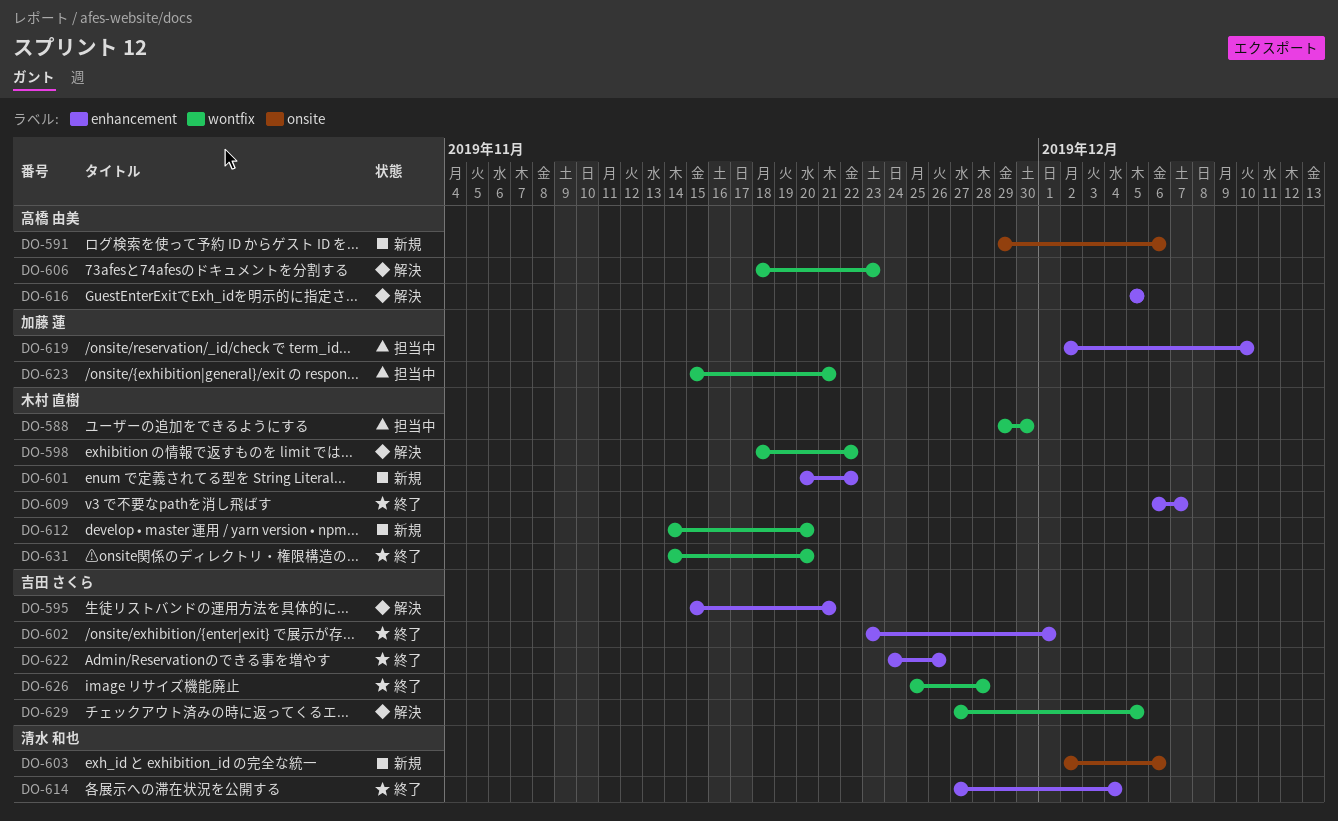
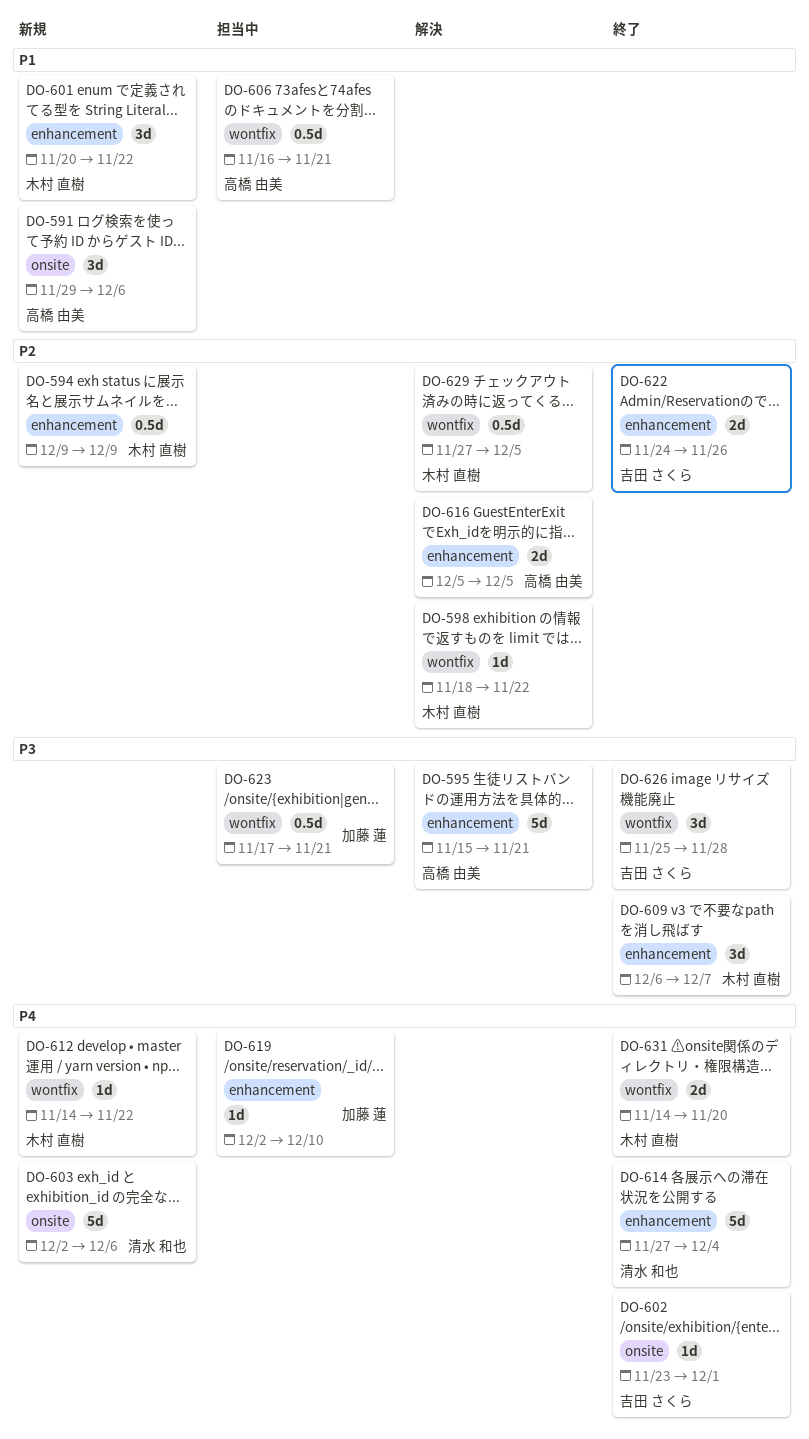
DO-588: present -> none
DO-594: none -> present
DO-595, owner: 吉田 さくら -> 高橋 由美
DO-602, label: enhancement -> onsite
DO-606, status: 解決 -> 担当中
DO-606, start: Nov 18 -> Nov 16
DO-606, due: Nov 23 -> Nov 21
DO-612, due: Nov 20 -> Nov 22
DO-623, start: Nov 15 -> Nov 17
DO-629, owner: 吉田 さくら -> 木村 直樹

